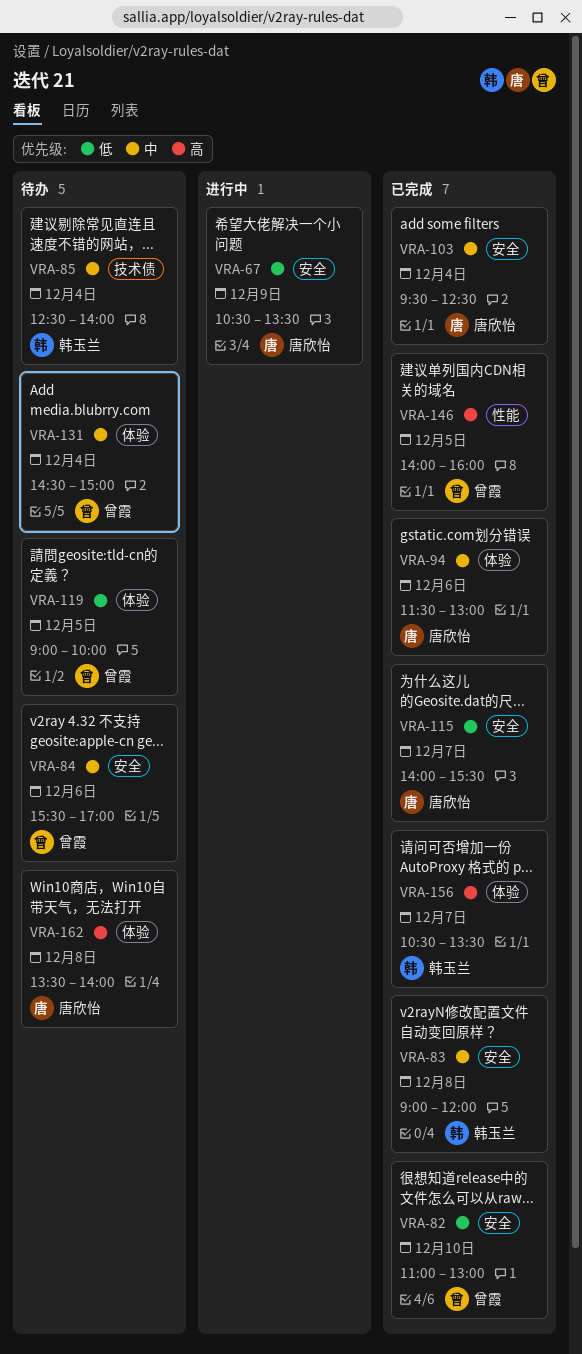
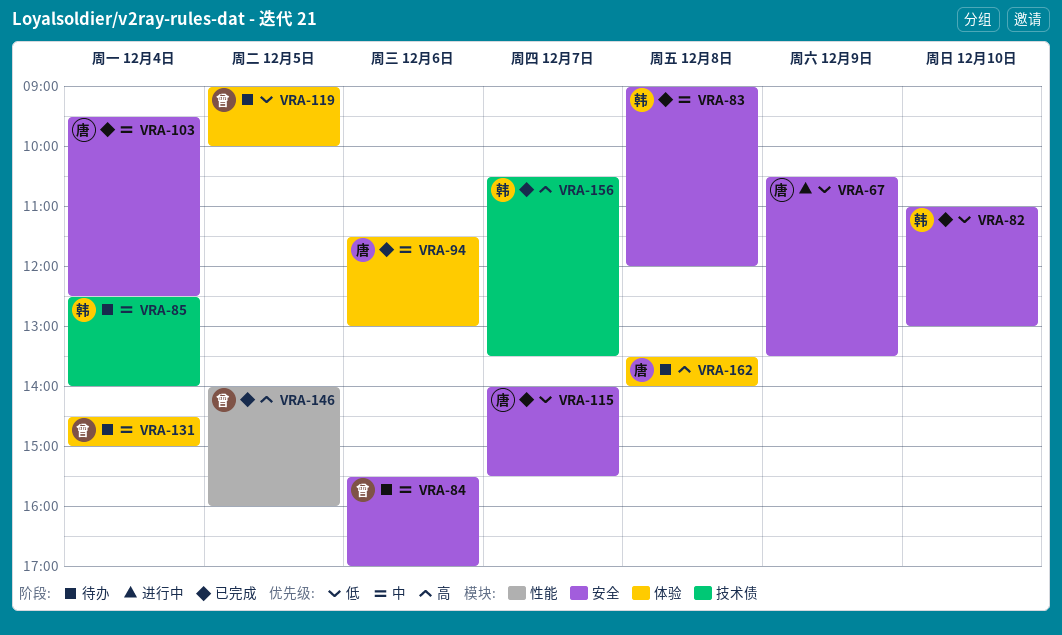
VRA-82, owner: 曾霞 -> 韩玉兰
VRA-156, label: 体验 -> 技术债

